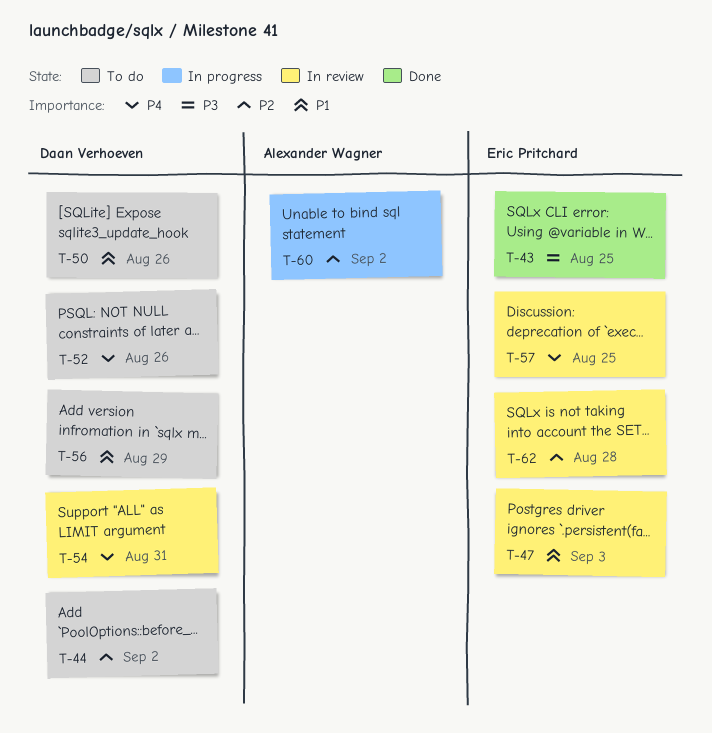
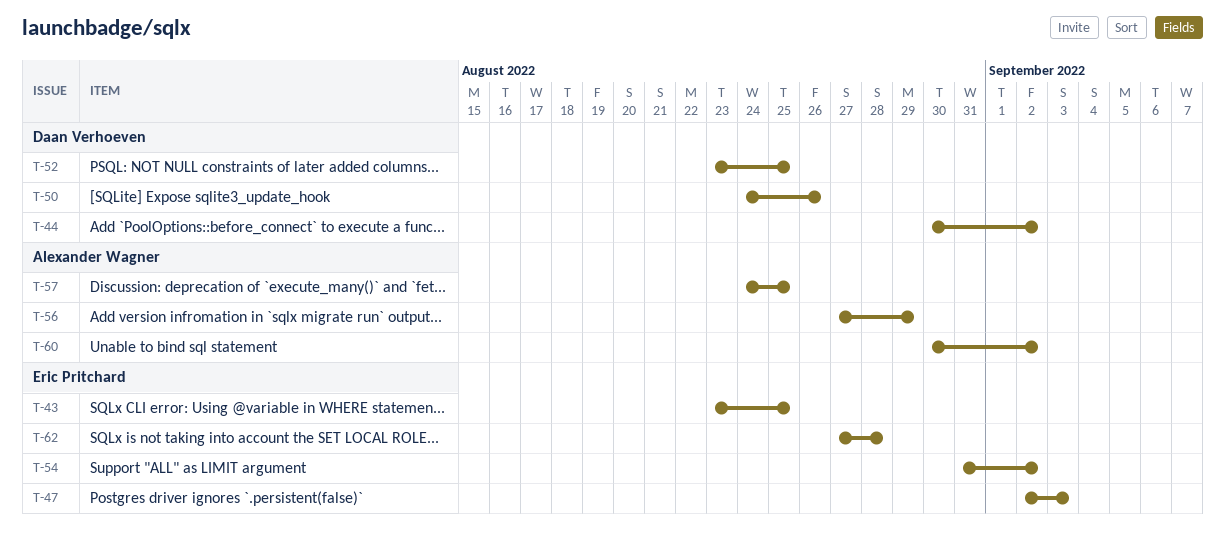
T-52, due: Aug 26 -> Aug 25
T-54, owner: Daan Verhoeven -> Eric Pritchard
T-54, due: Aug 31 -> Sep 2
T-56, owner: Daan Verhoeven -> Alexander Wagner
T-57, owner: Eric Pritchard -> Alexander Wagner

